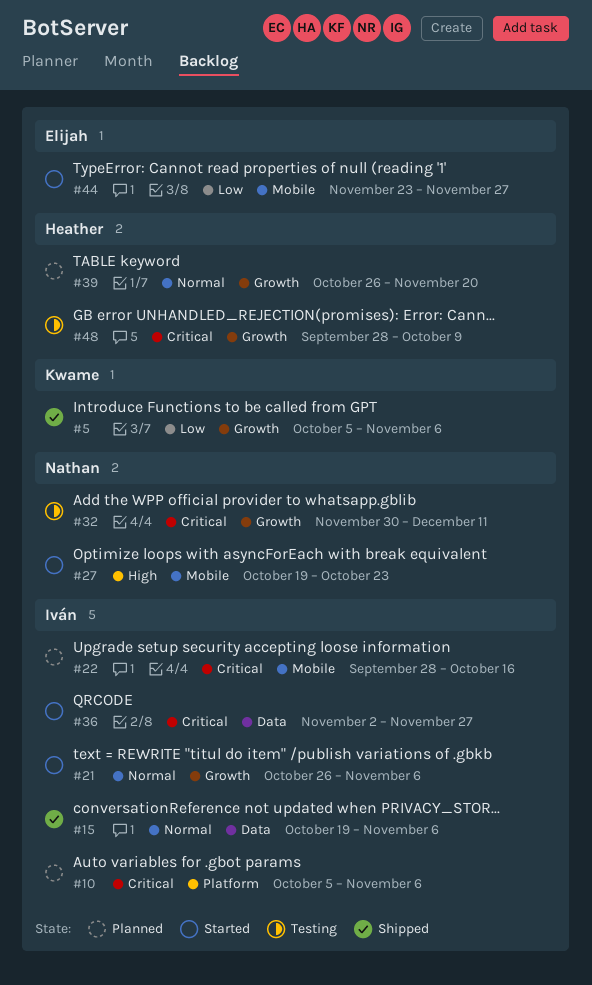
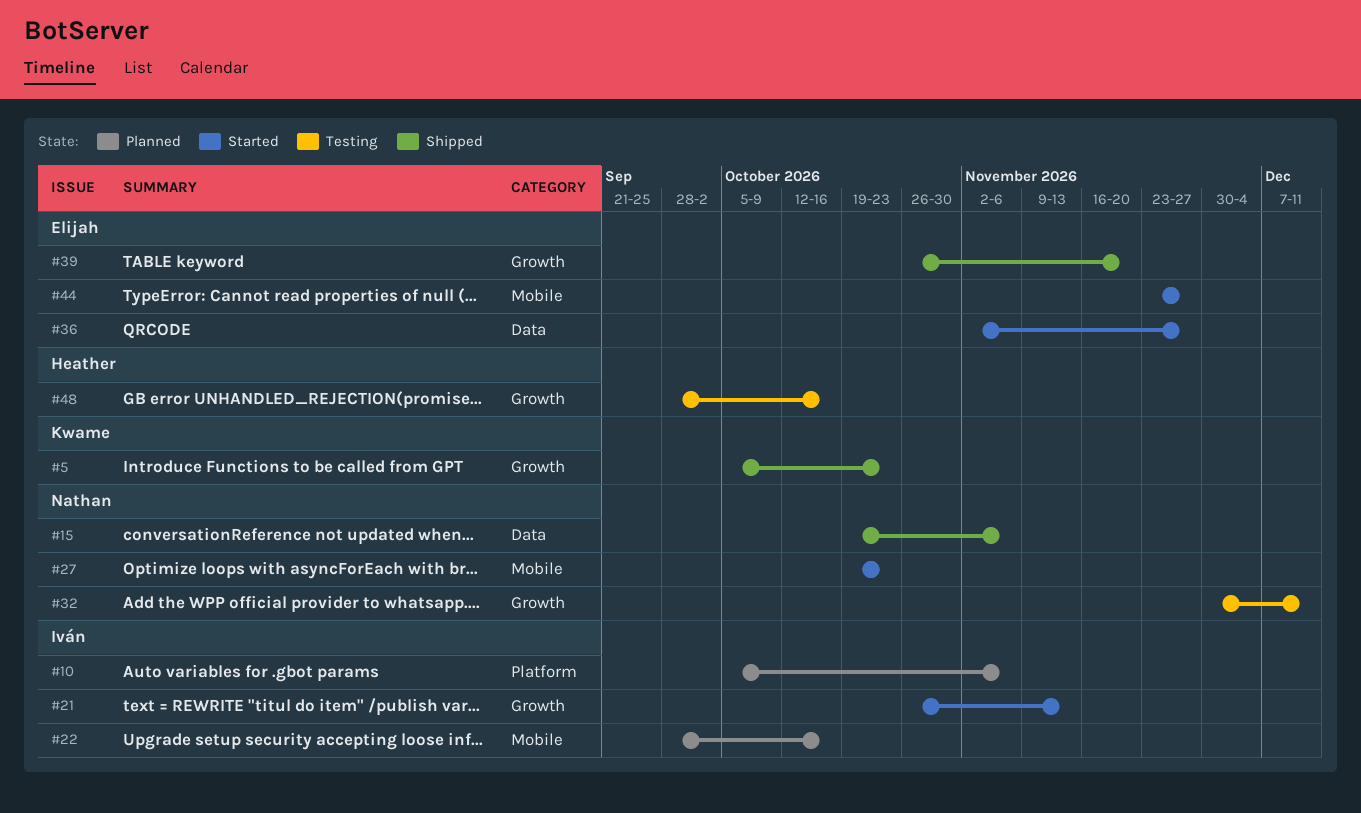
#5, due: Nov 6 -> Oct 23
#15, owner: Iván -> Nathan
#21, due: Nov 6 -> Nov 13
#36, owner: Iván -> Elijah
#39, status: Planned -> Shipped
#39, owner: Heather -> Elijah
#48, due: Oct 9 -> Oct 16

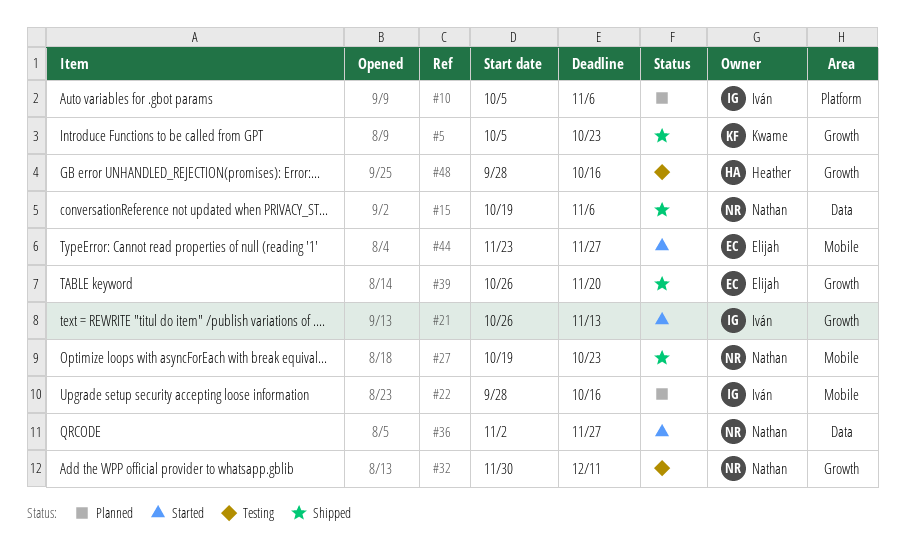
#27, status: Started -> Shipped
#36, owner: Elijah -> Nathan

